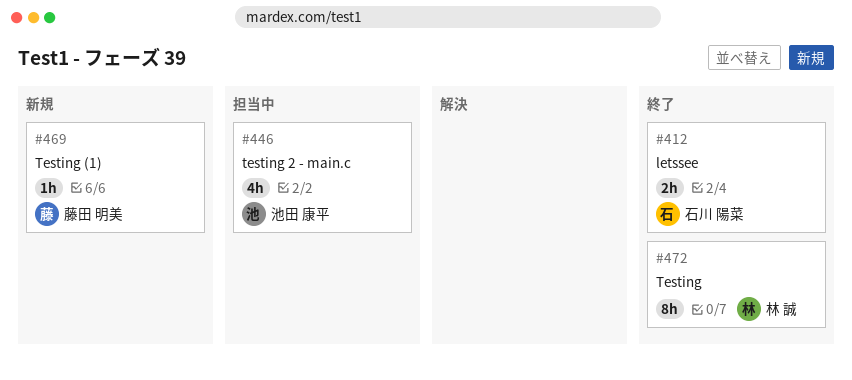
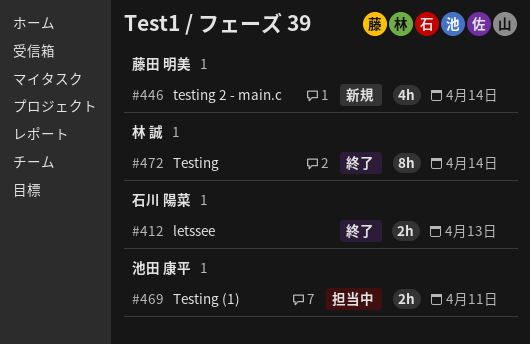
#446, status: 担当中 -> 新規
#446, owner: 池田 康平 -> 藤田 明美
#469, status: 新規 -> 担当中
#469, owner: 藤田 明美 -> 池田 康平
#469, estimate: 1h -> 2h

